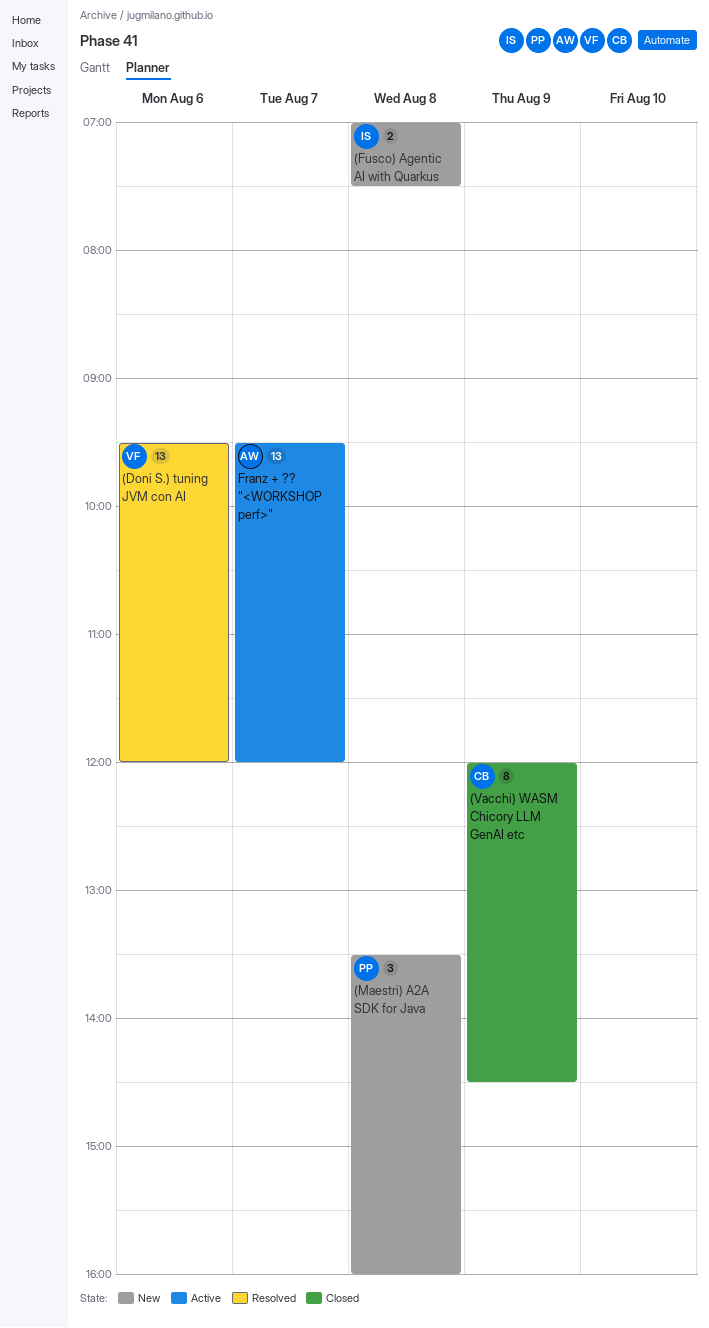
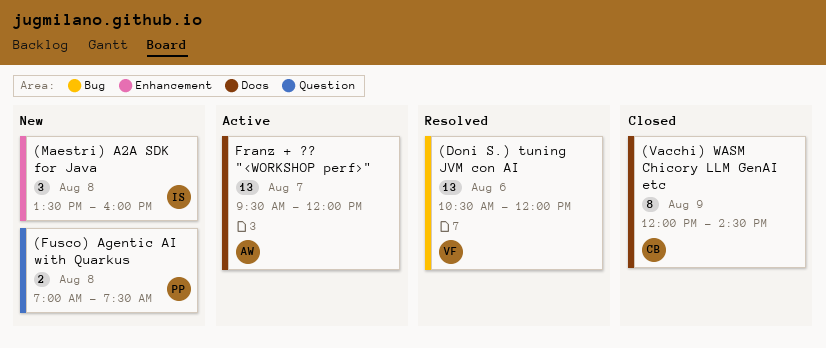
(Doni S.) tuning JVM con AI, begins: 09:30 -> 10:30
(Fusco) Agentic AI with Quarkus, owner: IS -> PP
(Maestri) A2A SDK for Java, owner: PP -> IS

